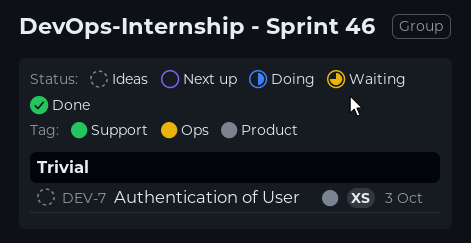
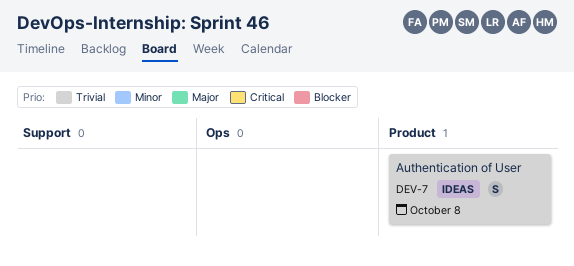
DEV-7, estimate: XS -> S
DEV-7, due: Oct 3 -> Oct 8

